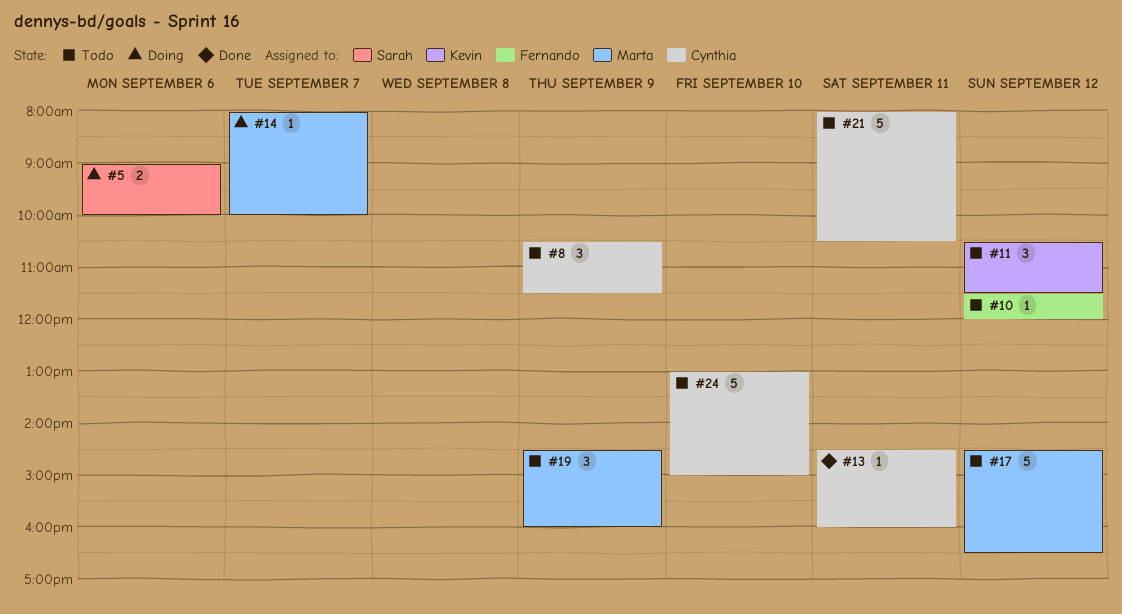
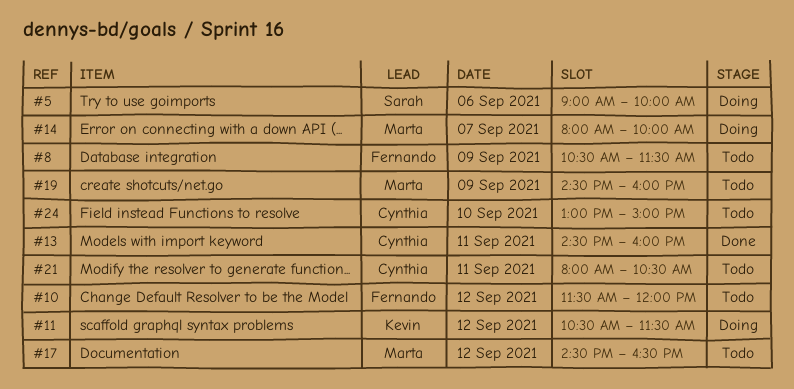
#8, owner: Cynthia -> Fernando
#11, status: Todo -> Doing

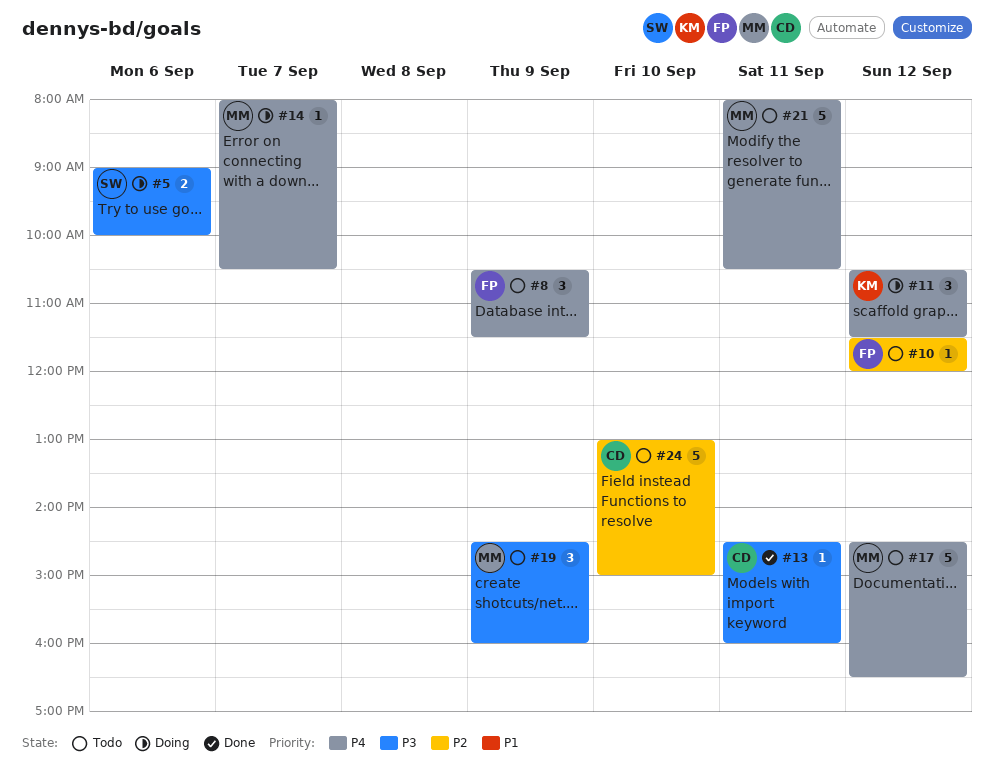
#14, ends: 10:00 -> 10:30
#21, owner: Cynthia -> Marta

